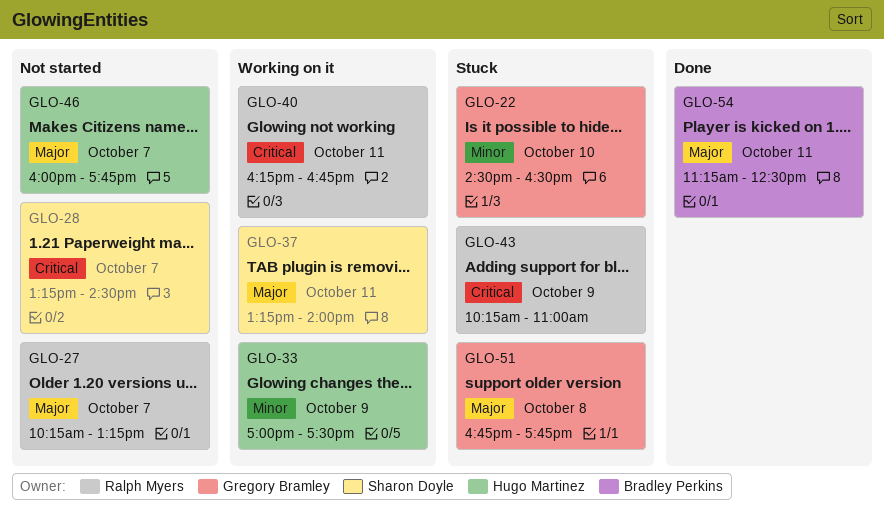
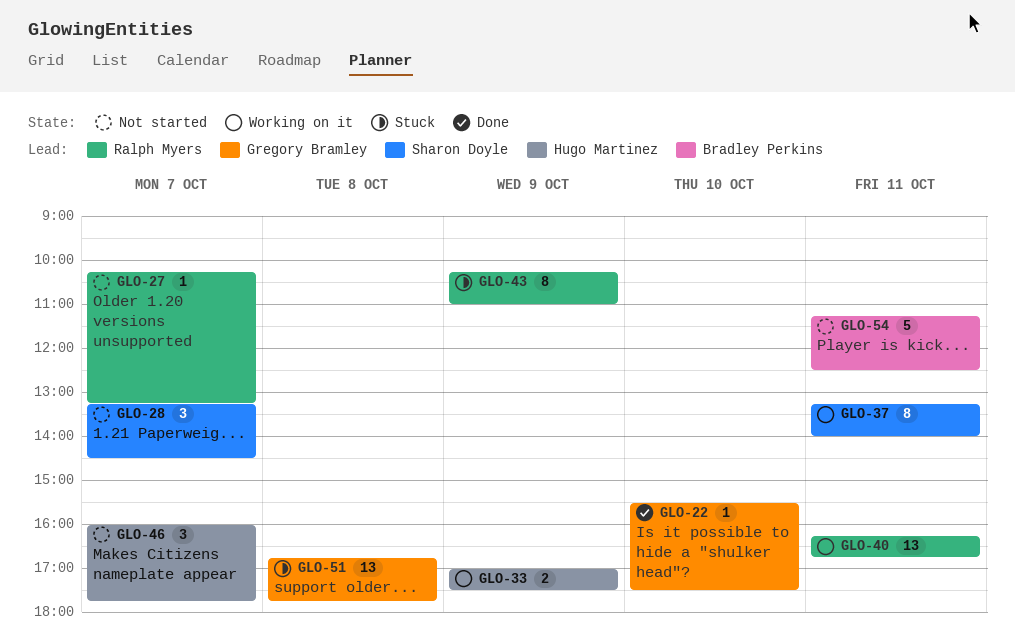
GLO-22, status: Stuck -> Done
GLO-22, begins: 14:30 -> 15:30
GLO-22, ends: 16:30 -> 17:30
GLO-54, status: Done -> Not started

